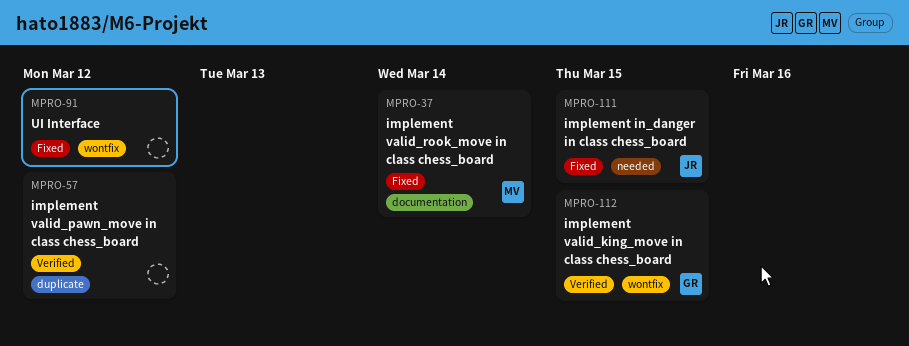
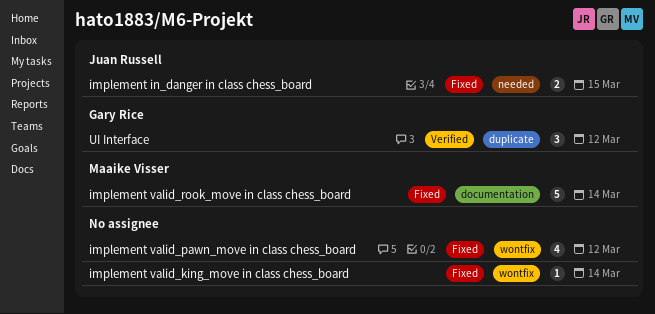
implement valid_king_move in class chess_board, status: Verified -> Fixed
implement valid_king_move in class chess_board, owner: Gary Rice -> none
implement valid_king_move in class chess_board, due: Mar 15 -> Mar 14
implement valid_pawn_move in class chess_board, status: Verified -> Fixed
implement valid_pawn_move in class chess_board, label: duplicate -> wontfix
UI Interface, status: Fixed -> Verified
UI Interface, owner: none -> Gary Rice
UI Interface, label: wontfix -> duplicate

